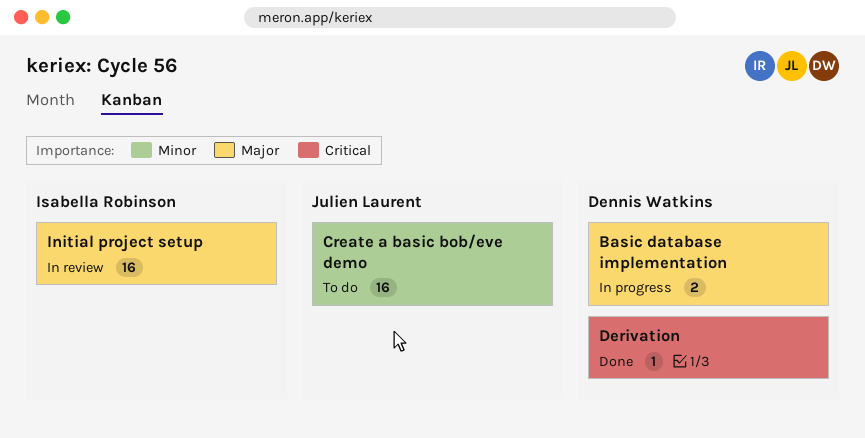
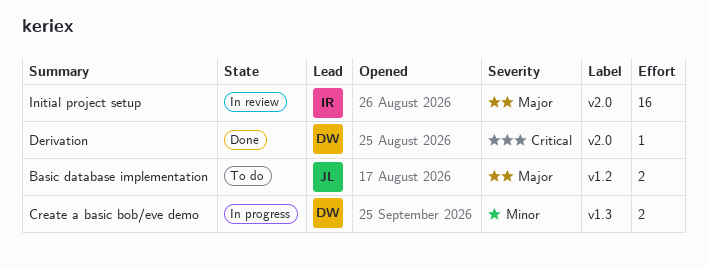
Basic database implementation, status: In progress -> To do
Basic database implementation, owner: Dennis Watkins -> Julien Laurent
Create a basic bob/eve demo, status: To do -> In progress
Create a basic bob/eve demo, owner: Julien Laurent -> Dennis Watkins
Create a basic bob/eve demo, estimate: 16 -> 2

